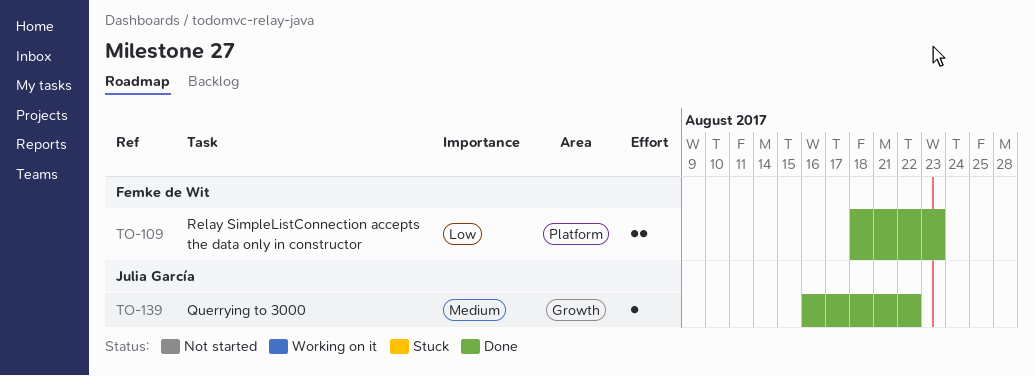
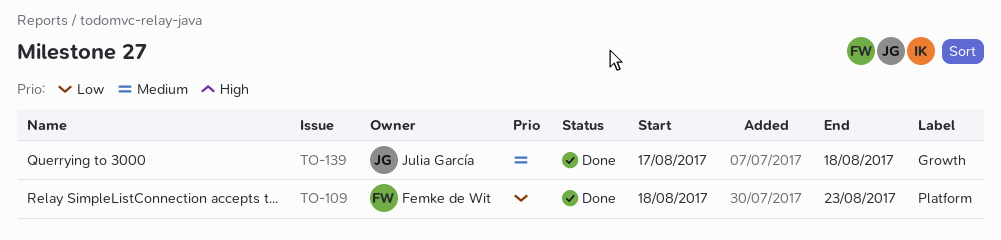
TO-139, start: Aug 16 -> Aug 17
TO-139, due: Aug 22 -> Aug 18

